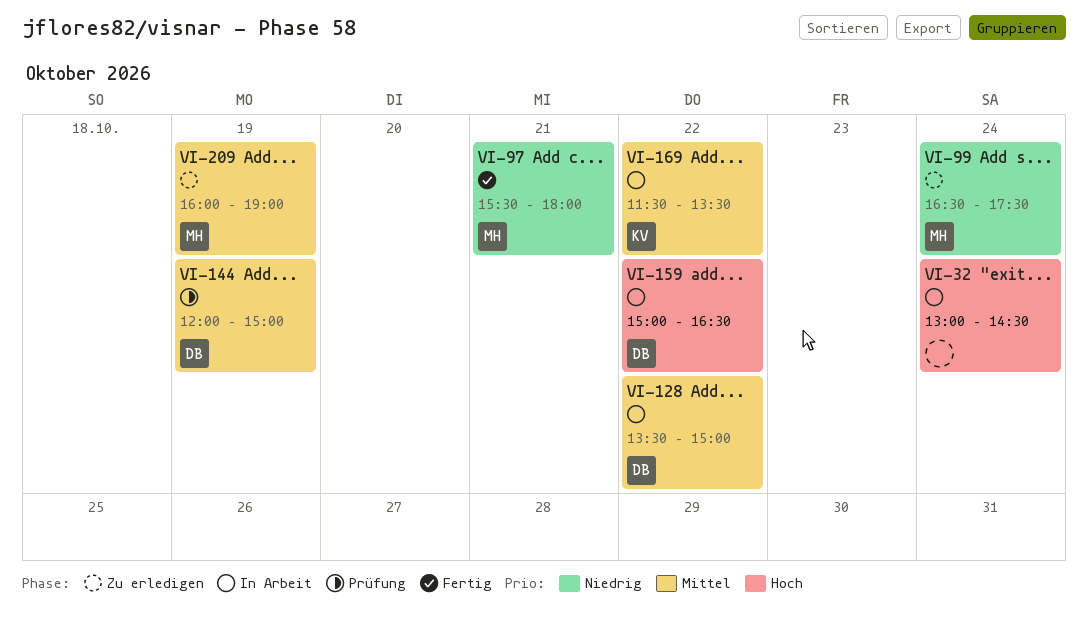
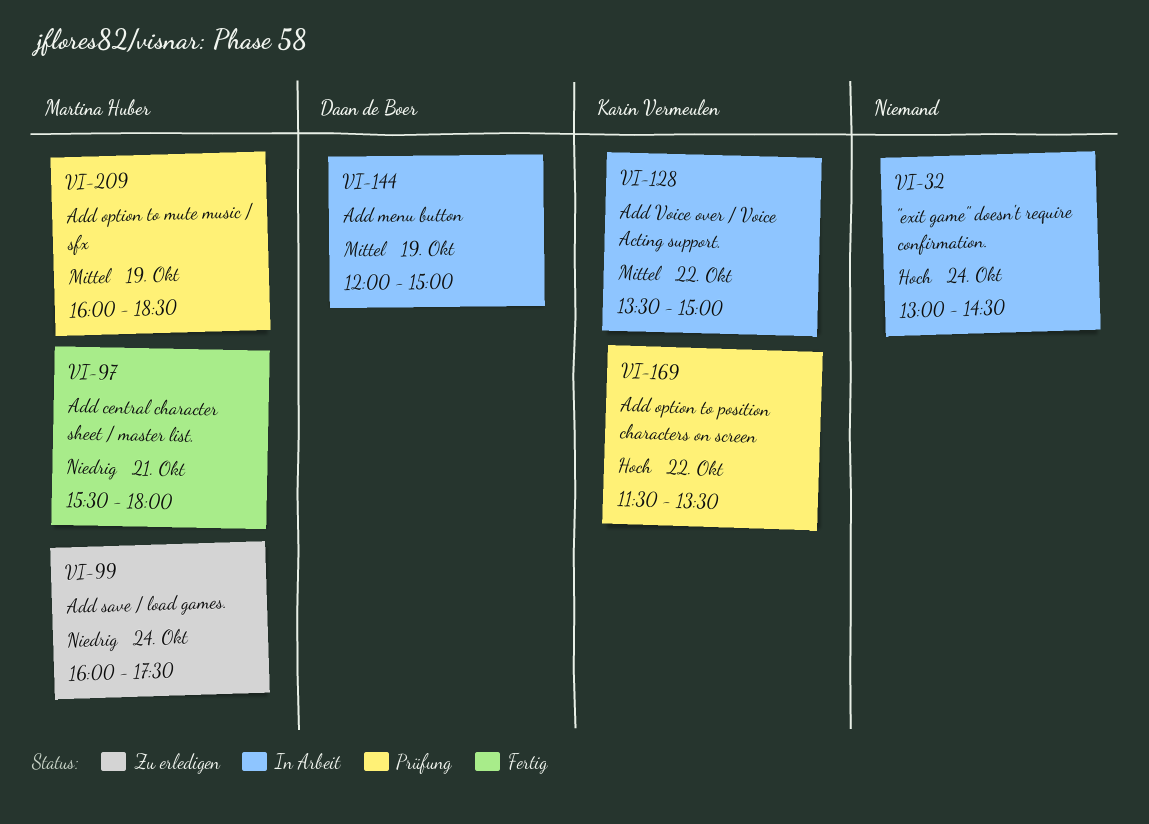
VI-99, begins: 16:30 -> 16:00
VI-128, owner: Daan de Boer -> Karin Vermeulen
VI-144, status: Prüfung -> In Arbeit
VI-159: present -> none
VI-169, status: In Arbeit -> Prüfung
VI-169, priority: Mittel -> Hoch
VI-209, status: Zu erledigen -> Prüfung
VI-209, ends: 19:00 -> 18:30

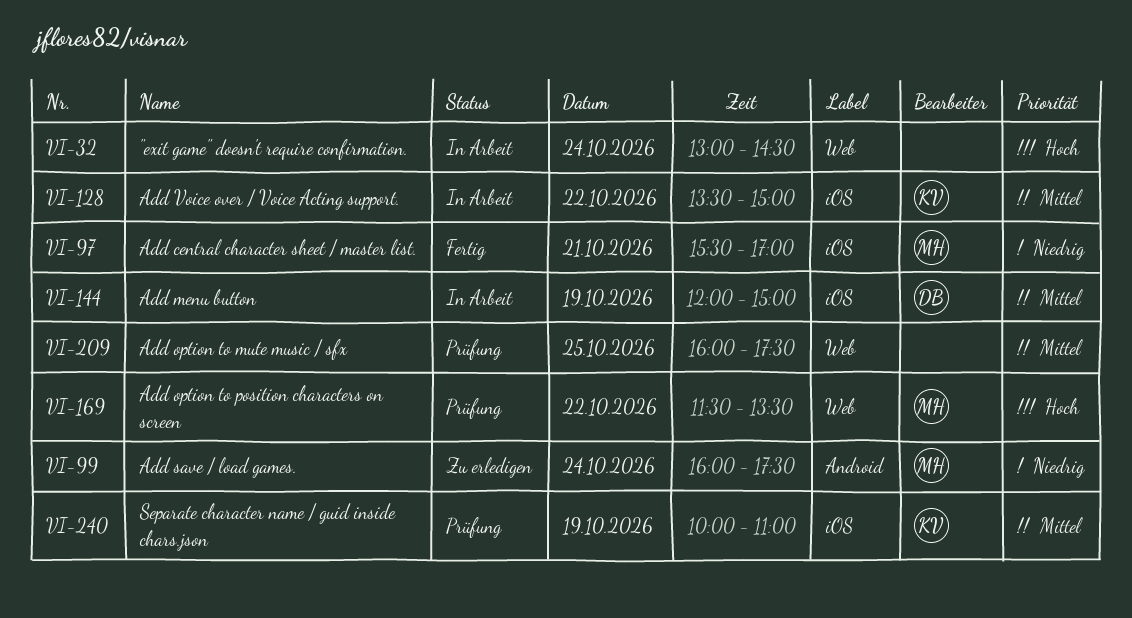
VI-97, ends: 18:00 -> 17:00
VI-169, owner: Karin Vermeulen -> Martina Huber
VI-209, owner: Martina Huber -> none
VI-209, day: Oct 19 -> Oct 25
VI-209, ends: 18:30 -> 17:30
VI-240: none -> present

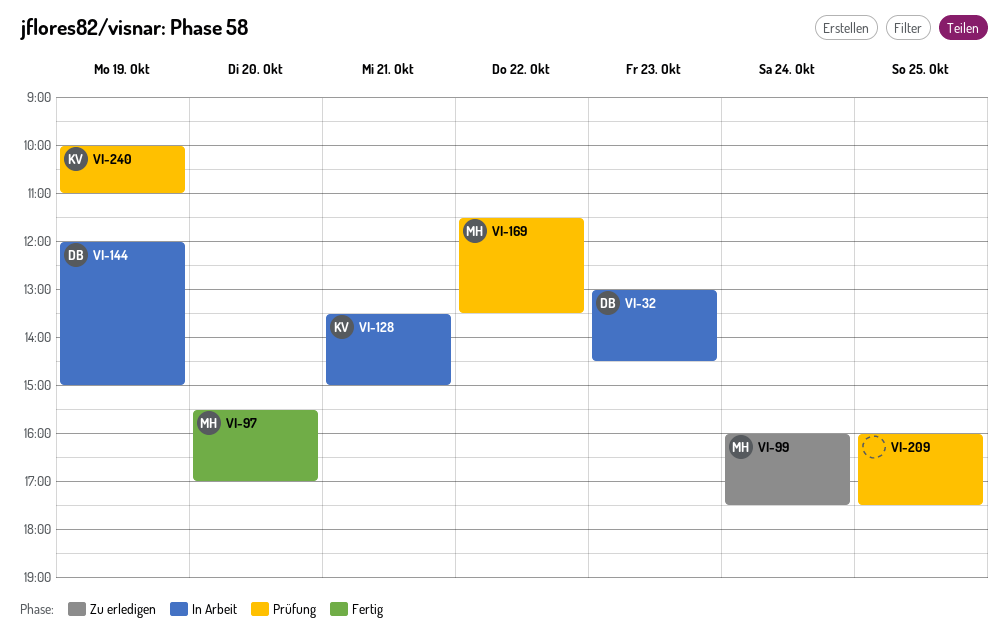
VI-32, owner: none -> DB
VI-32, day: Oct 24 -> Oct 23
VI-97, day: Oct 21 -> Oct 20
VI-128, day: Oct 22 -> Oct 21

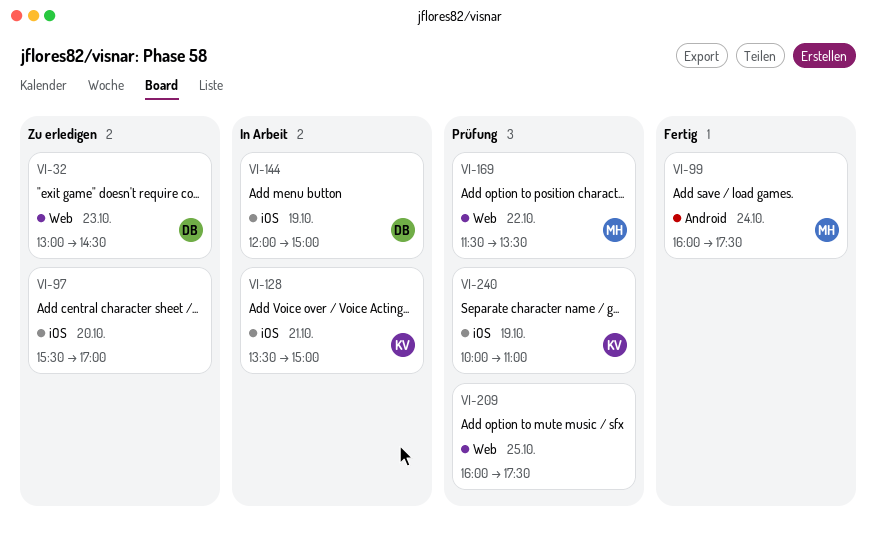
VI-32, status: In Arbeit -> Zu erledigen
VI-97, status: Fertig -> Zu erledigen
VI-97, owner: MH -> none
VI-99, status: Zu erledigen -> Fertig

